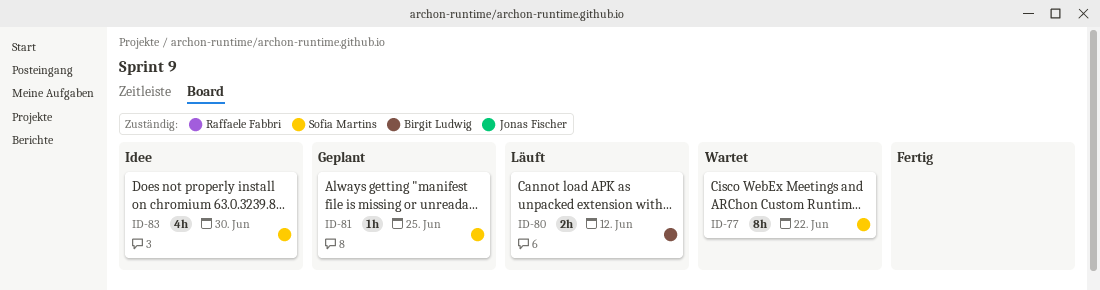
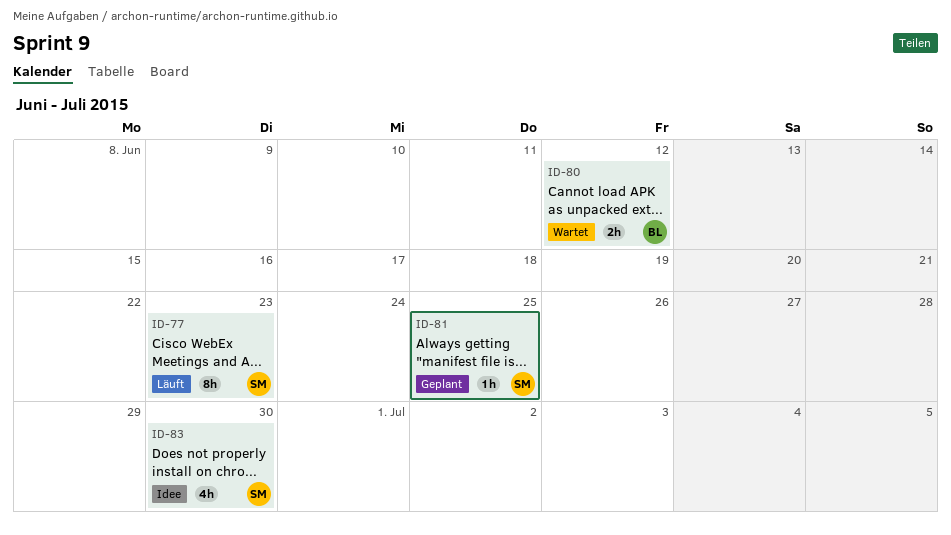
ID-77, status: Wartet -> Läuft
ID-77, due: Jun 22 -> Jun 23
ID-80, status: Läuft -> Wartet

